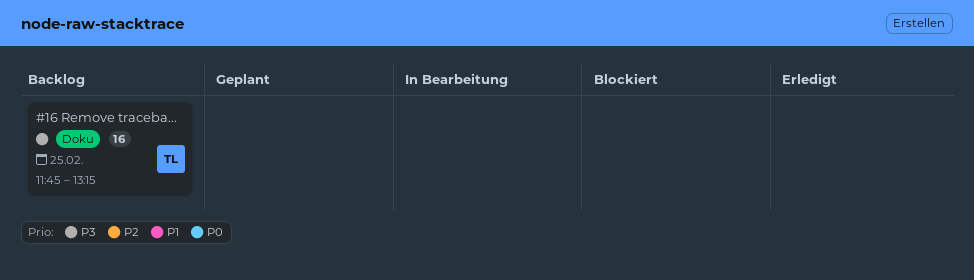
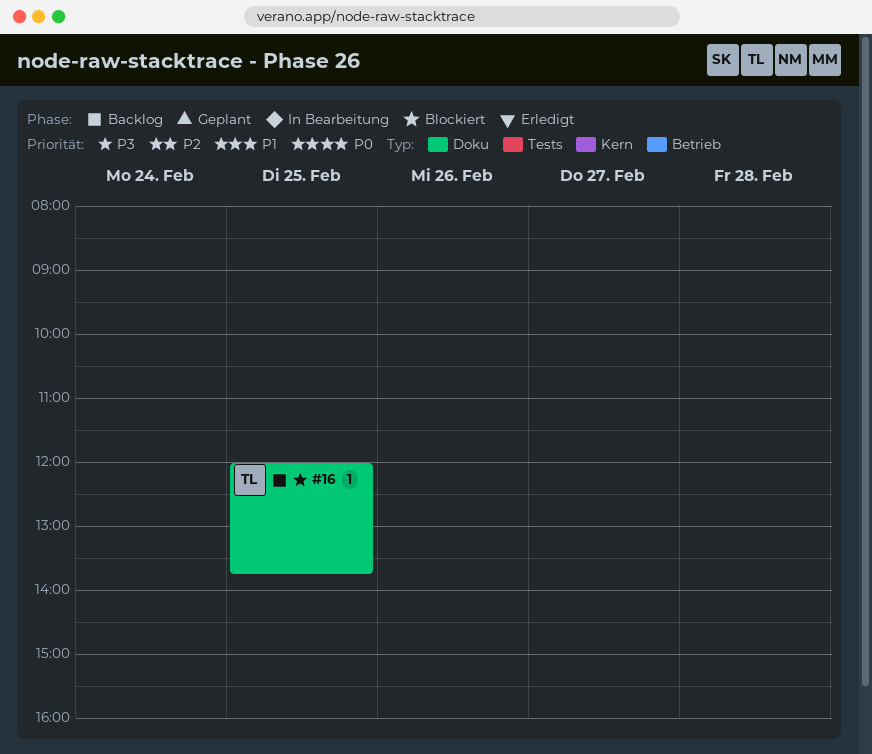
#16, estimate: 16 -> 1
#16, begins: 11:45 -> 12:00
#16, ends: 13:15 -> 13:45

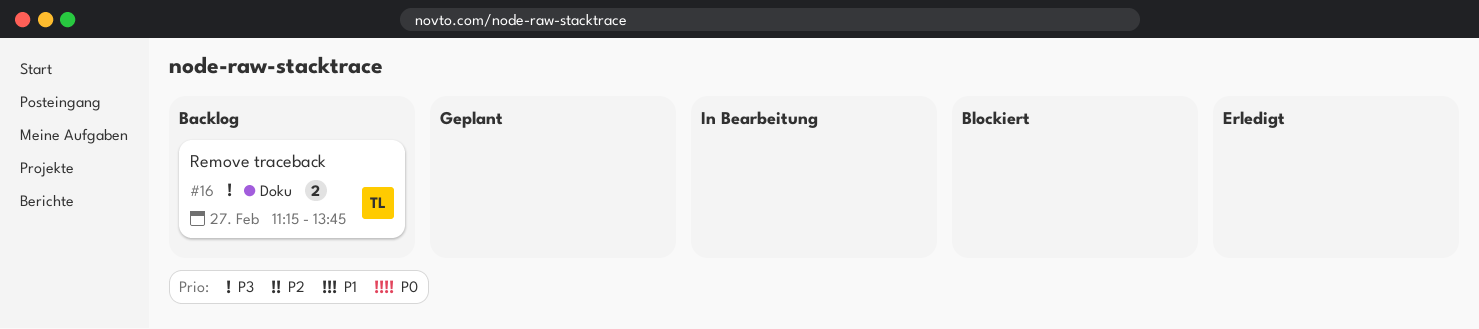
#16, estimate: 1 -> 2
#16, day: Feb 25 -> Feb 27
#16, begins: 12:00 -> 11:15

